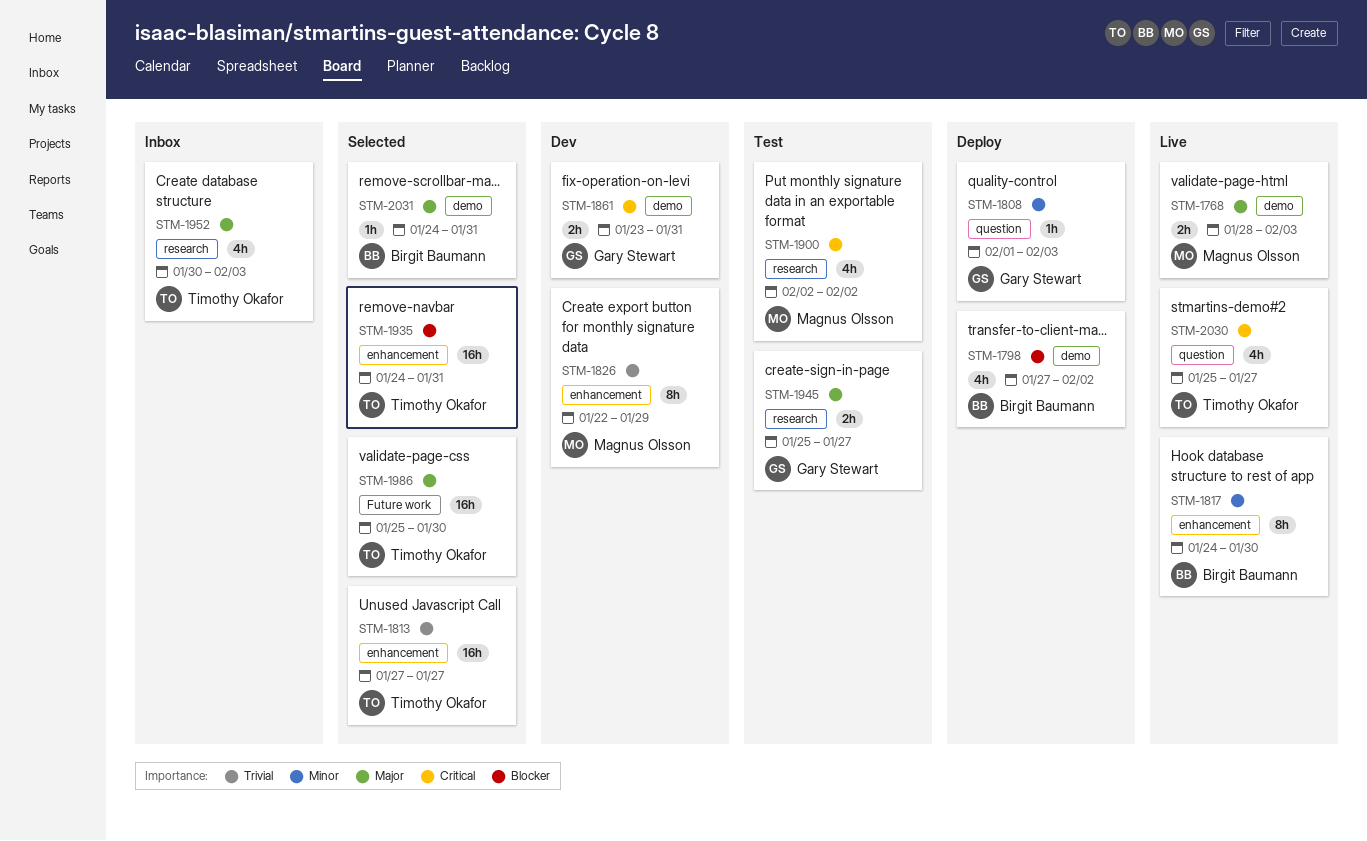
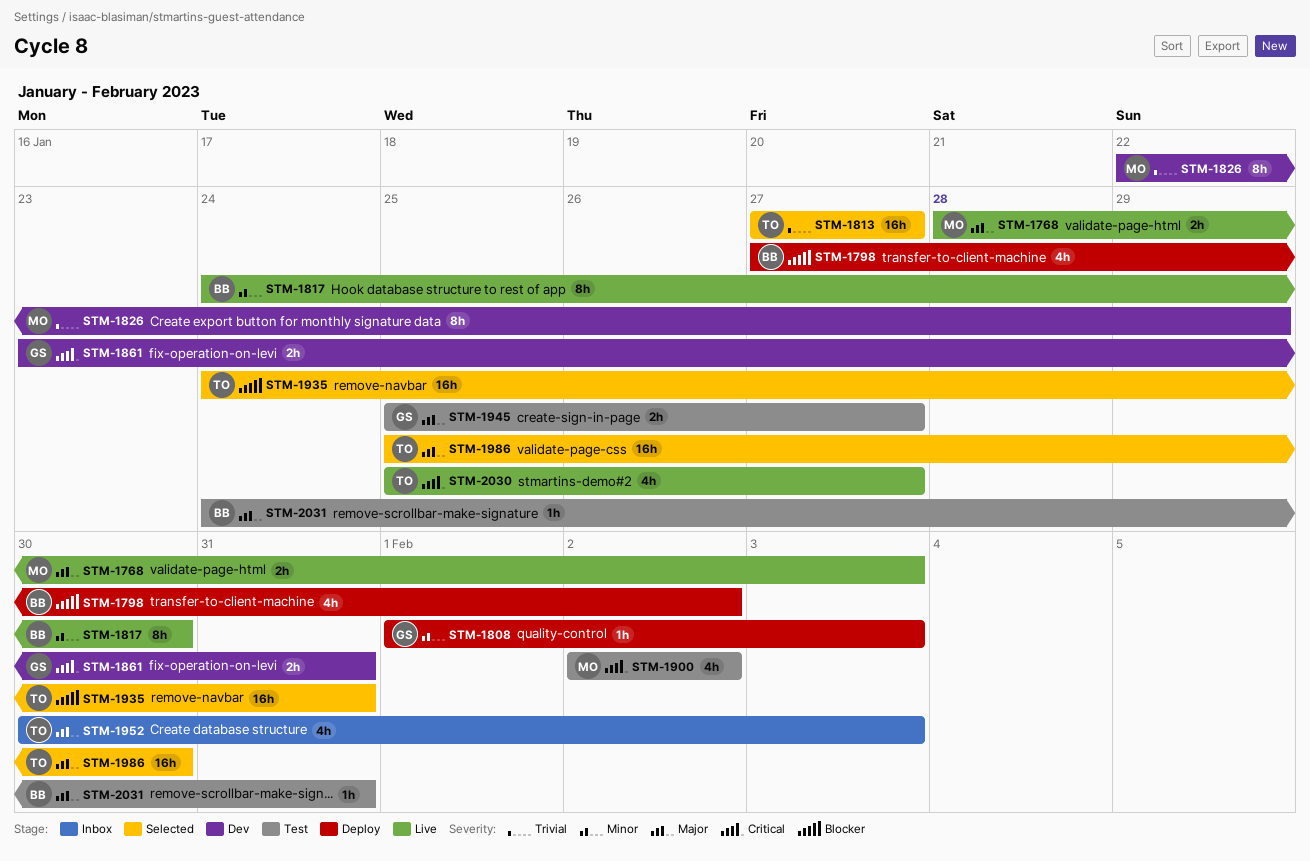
STM-2031, status: Selected -> Test

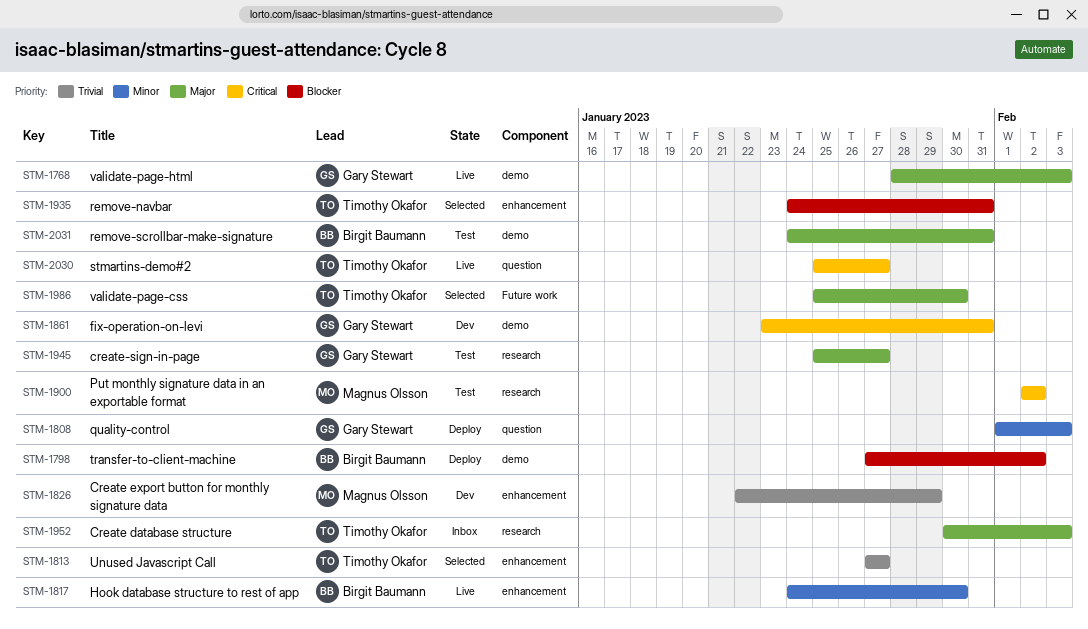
STM-1768, owner: Magnus Olsson -> Gary Stewart

